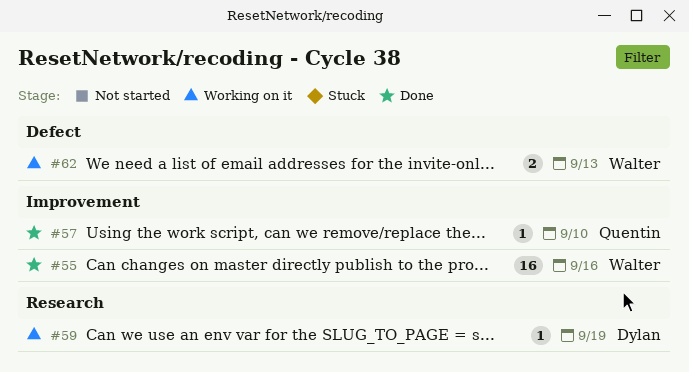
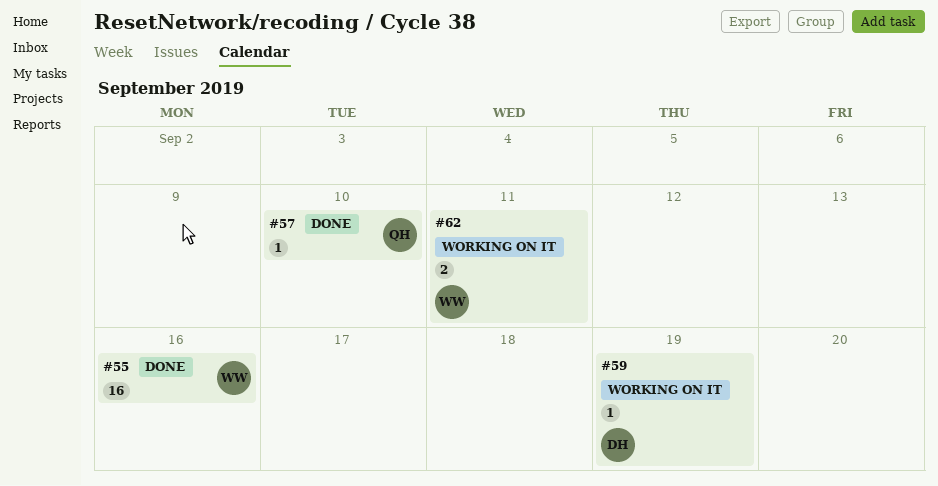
#62, due: Sep 13 -> Sep 11

